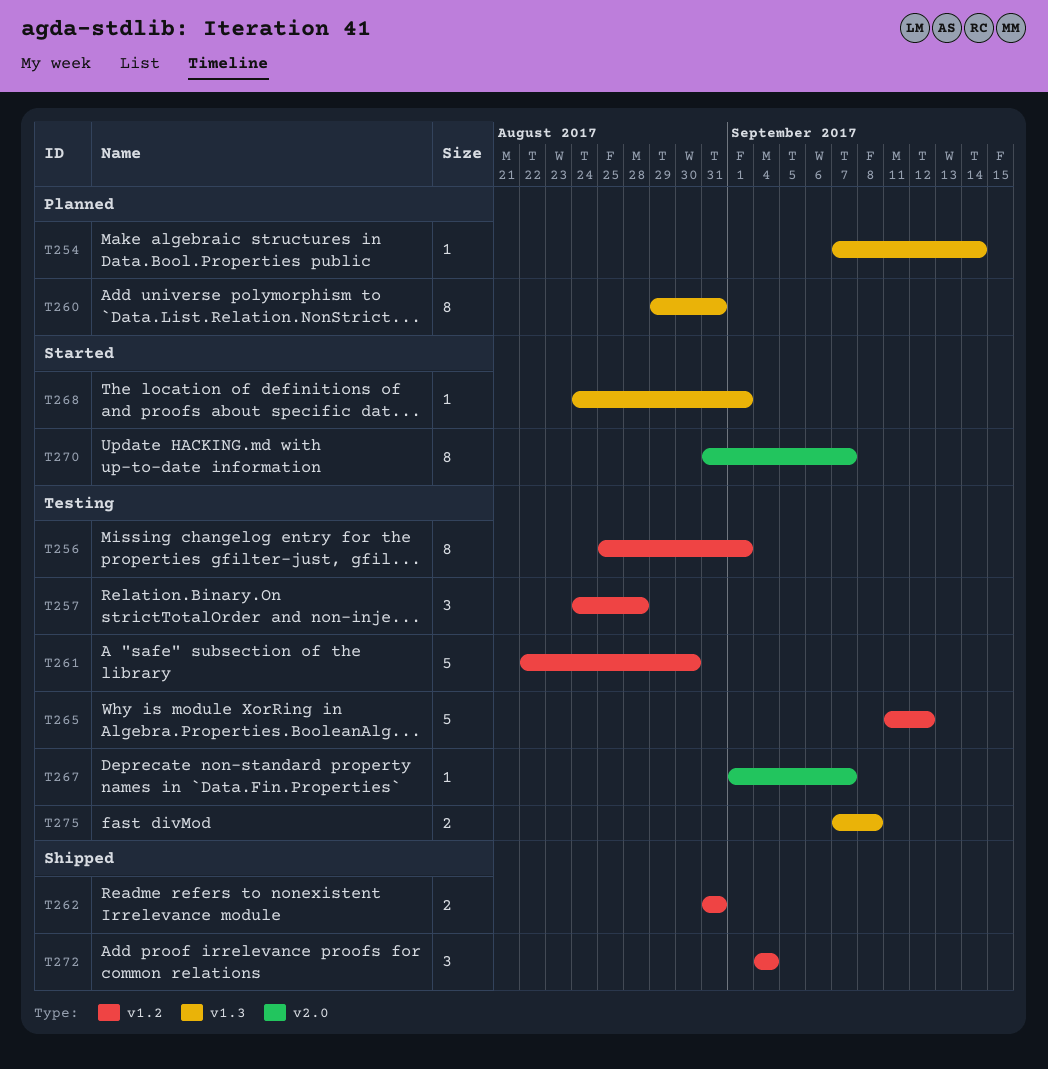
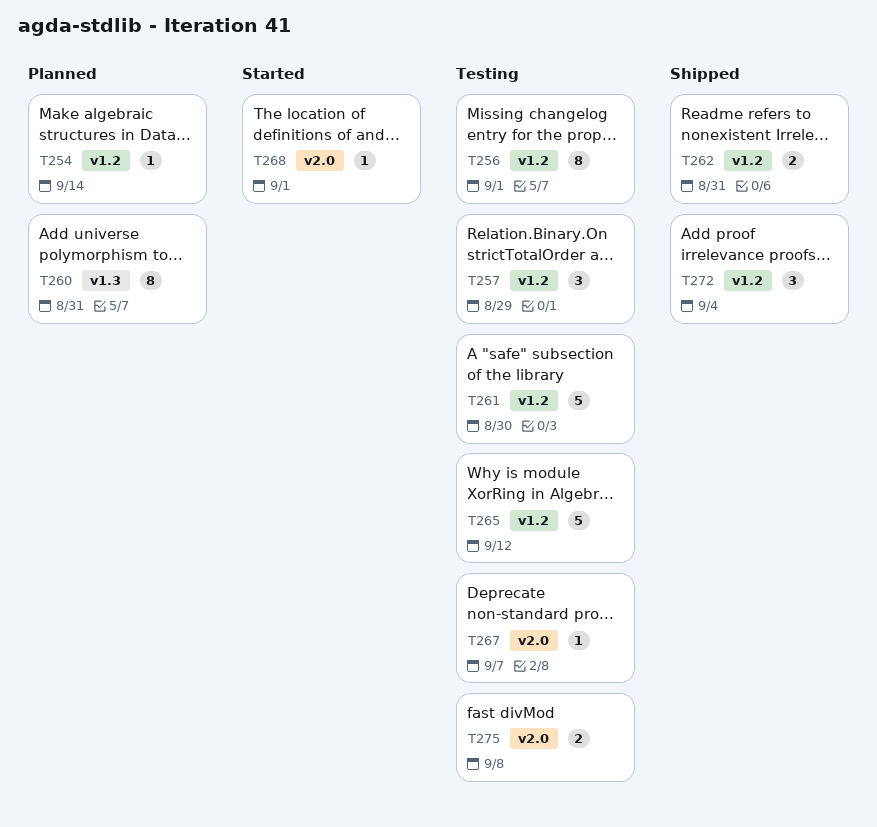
T254, label: v1.3 -> v1.2
T257, due: Aug 28 -> Aug 29
T268, label: v1.3 -> v2.0
T270: present -> none
T275, label: v1.3 -> v2.0

